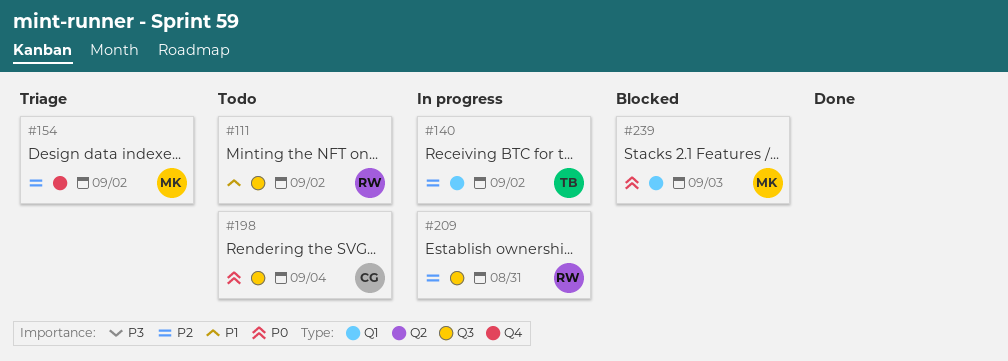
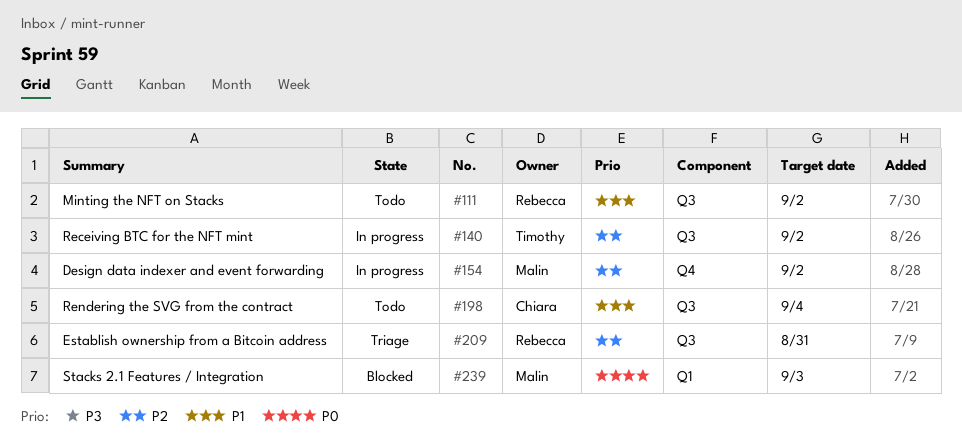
#140, label: Q1 -> Q3
#154, status: Triage -> In progress
#198, priority: P0 -> P1
#209, status: In progress -> Triage

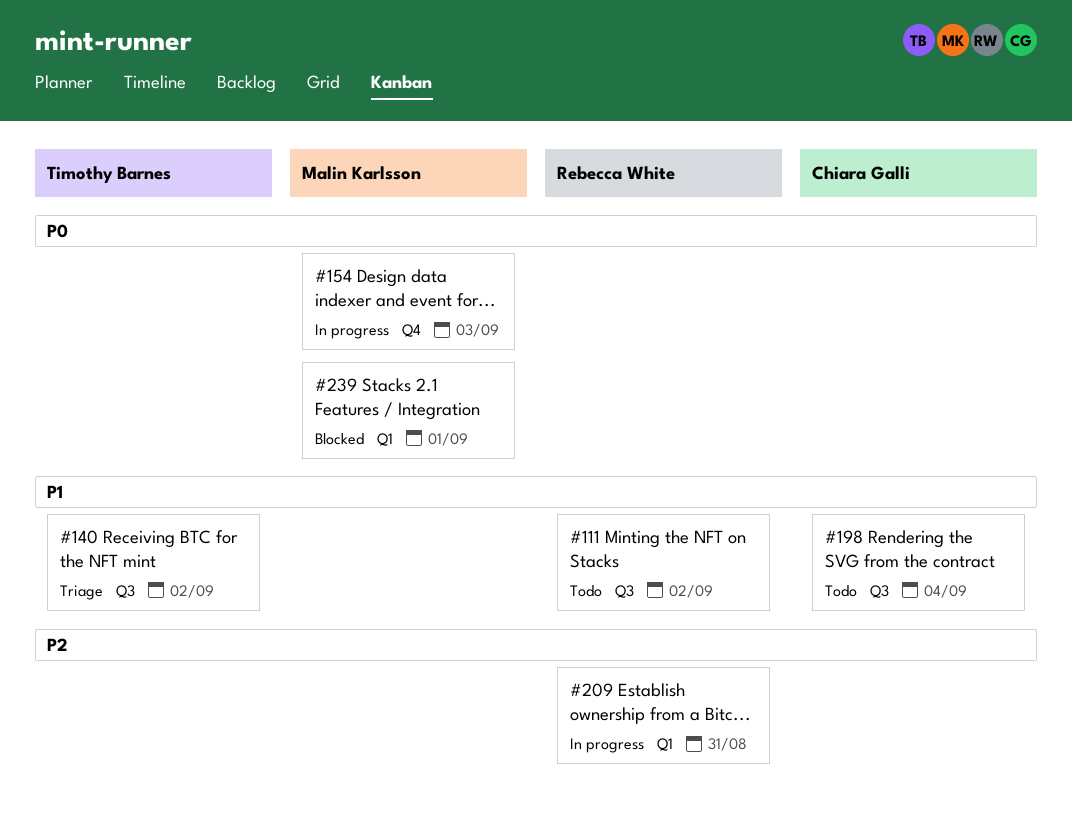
#140, status: In progress -> Triage
#140, priority: P2 -> P1
#154, priority: P2 -> P0
#154, due: Sep 2 -> Sep 3
#209, status: Triage -> In progress
#209, label: Q3 -> Q1
#239, due: Sep 3 -> Sep 1

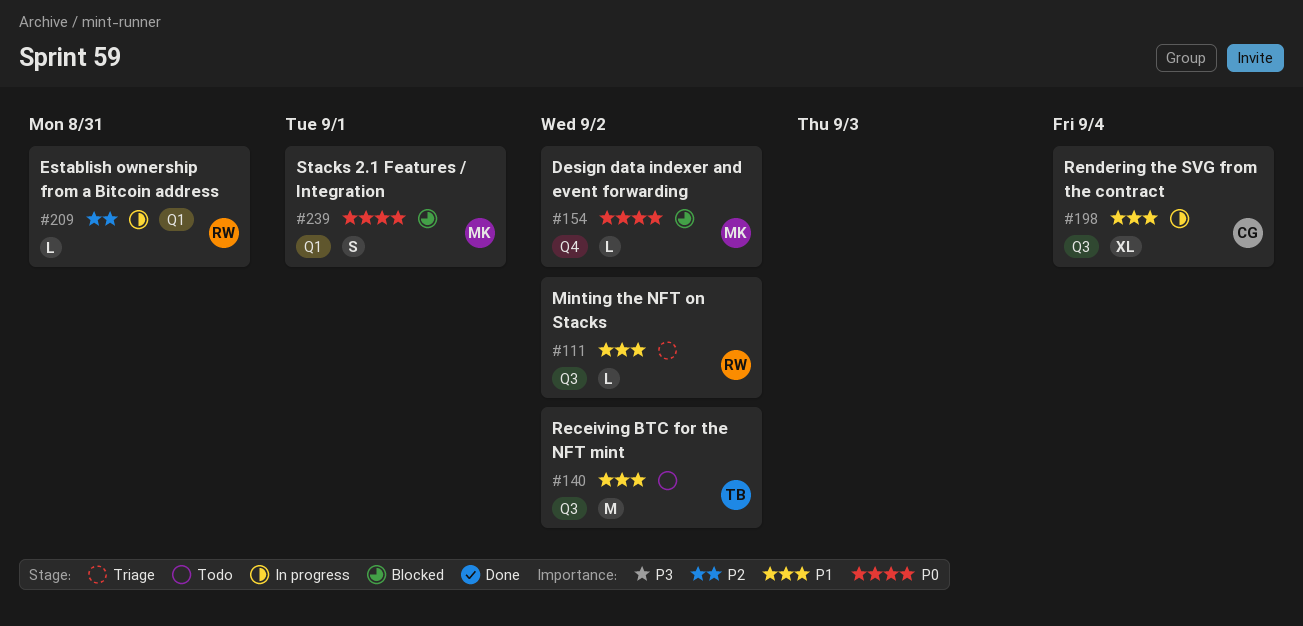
#111, status: Todo -> Triage
#140, status: Triage -> Todo
#154, status: In progress -> Blocked
#154, due: Sep 3 -> Sep 2
#198, status: Todo -> In progress

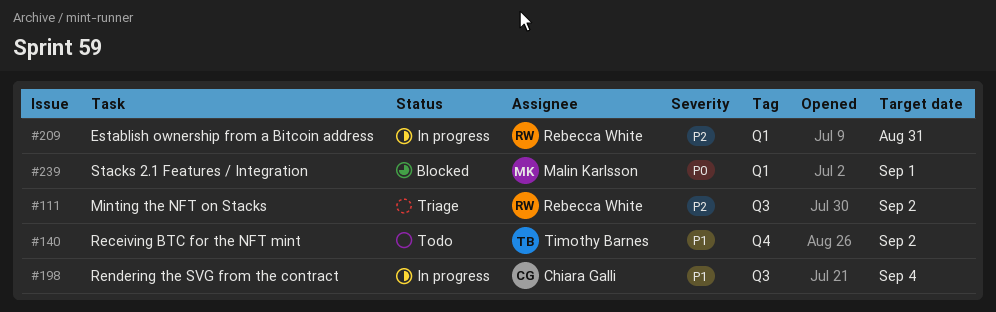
#111, priority: P1 -> P2
#140, label: Q3 -> Q4
#154: present -> none

